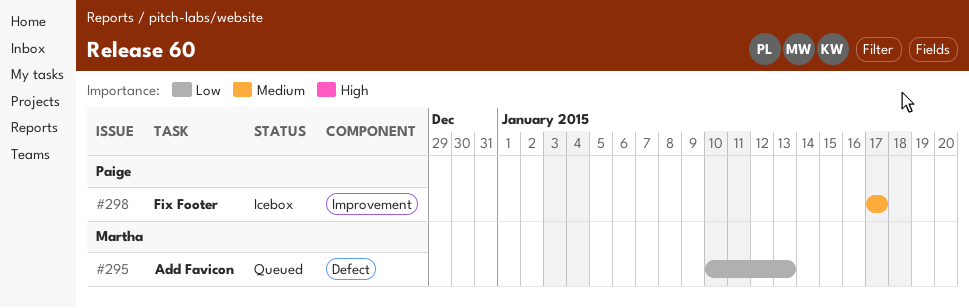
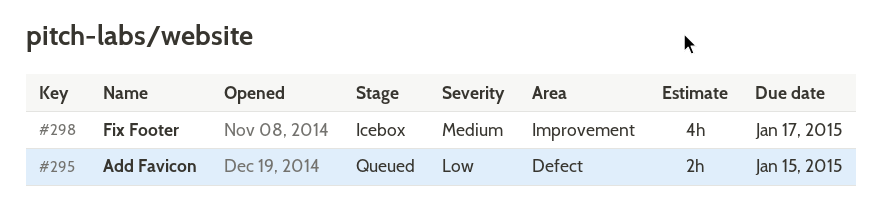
#295, due: Jan 13 -> Jan 15

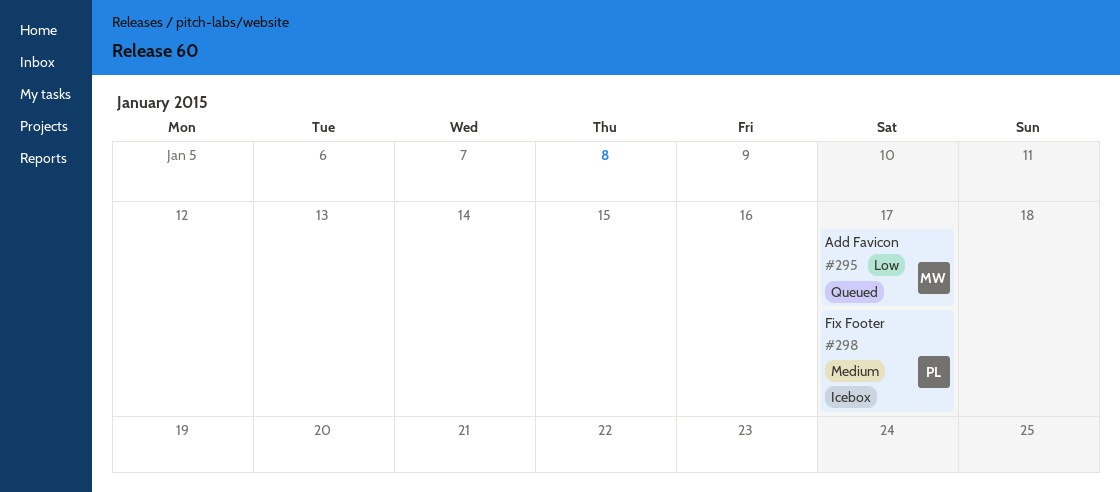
#295, due: Jan 15 -> Jan 17

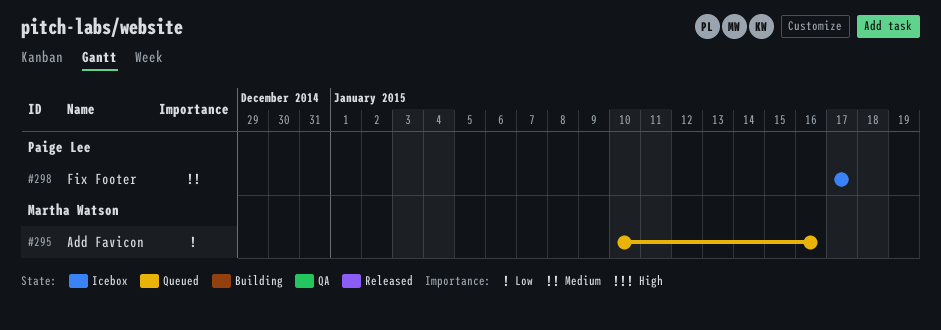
#295, due: Jan 17 -> Jan 16

